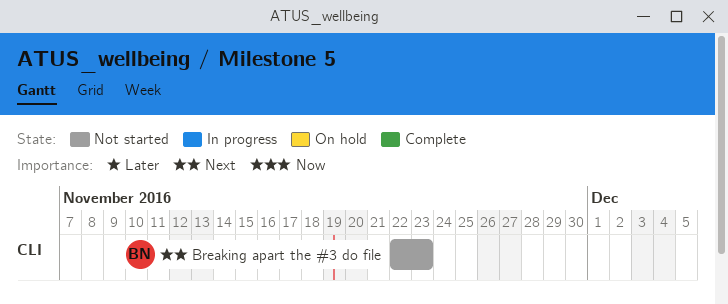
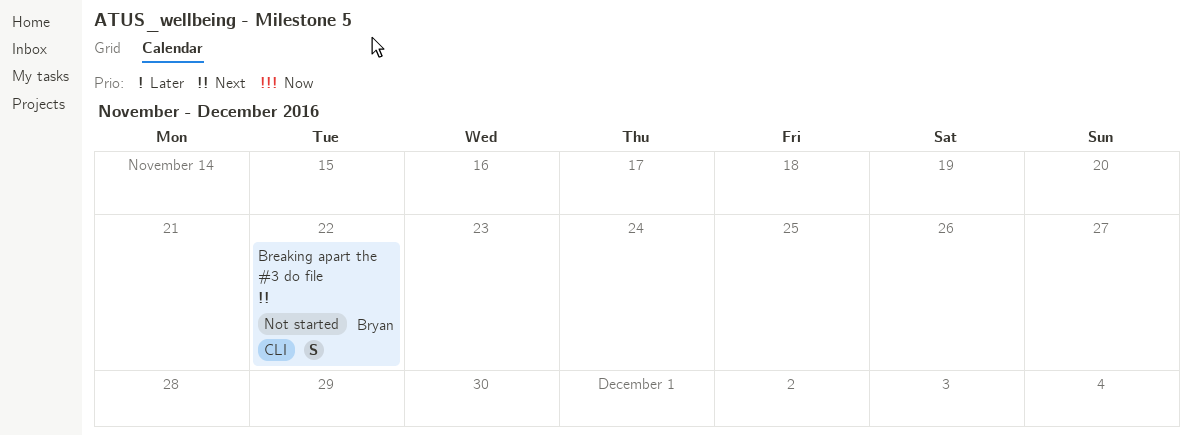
Breaking apart the #3 do file, due: Nov 23 -> Nov 22

